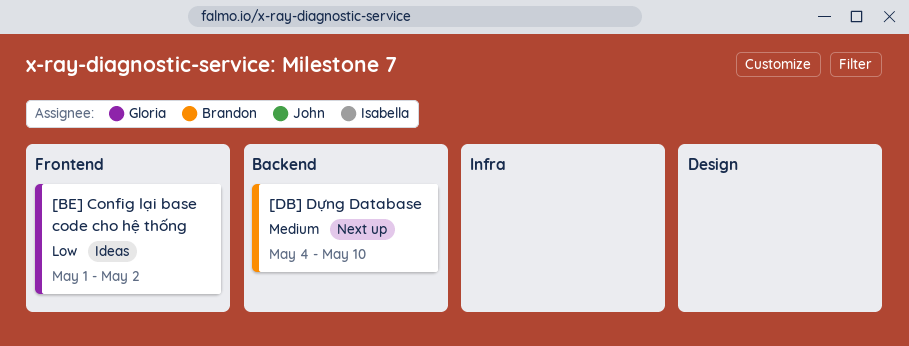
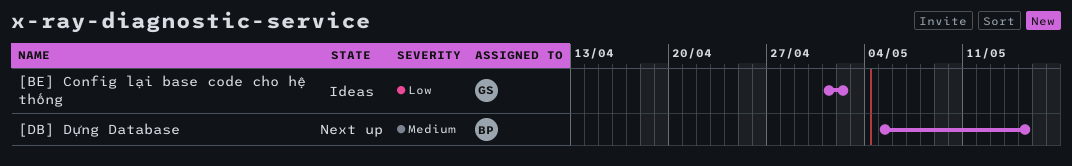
[DB] Dựng Database, start: May 4 -> May 5
[DB] Dựng Database, due: May 10 -> May 15

